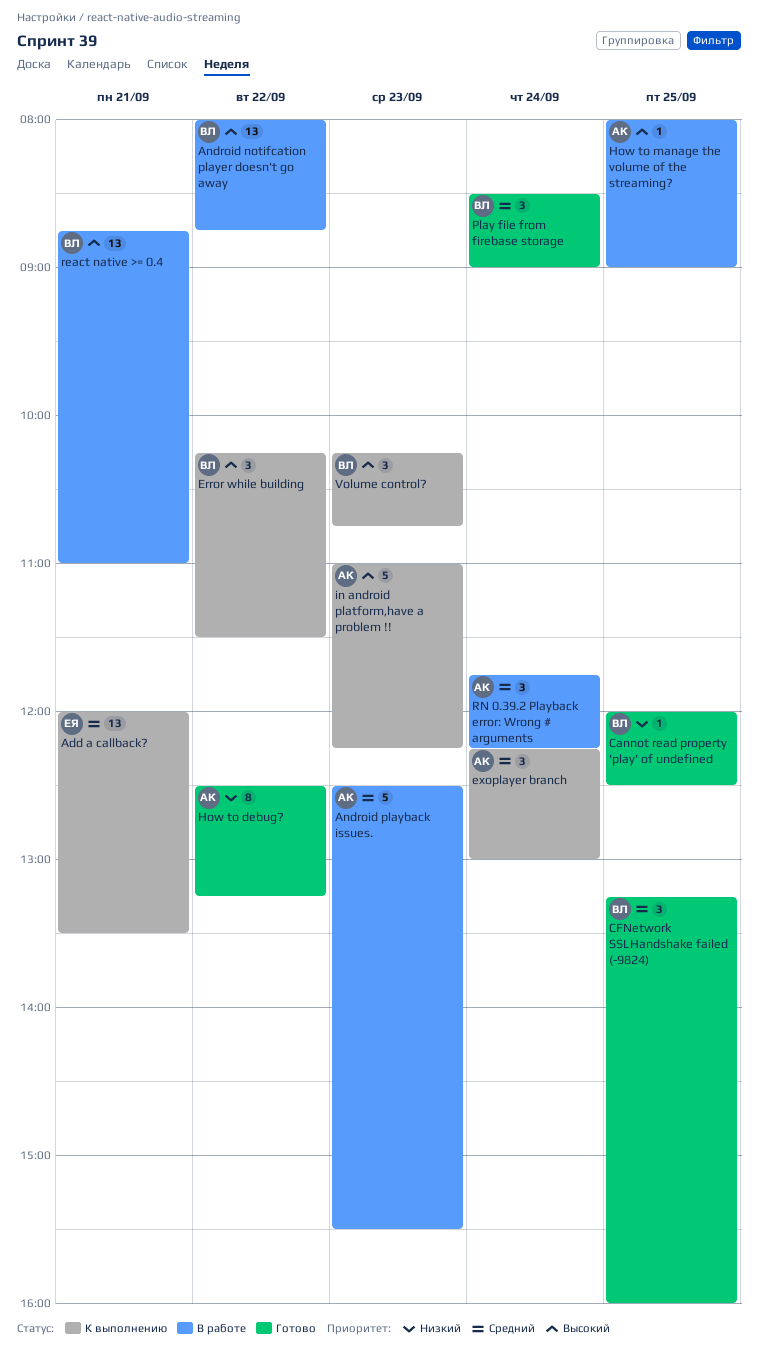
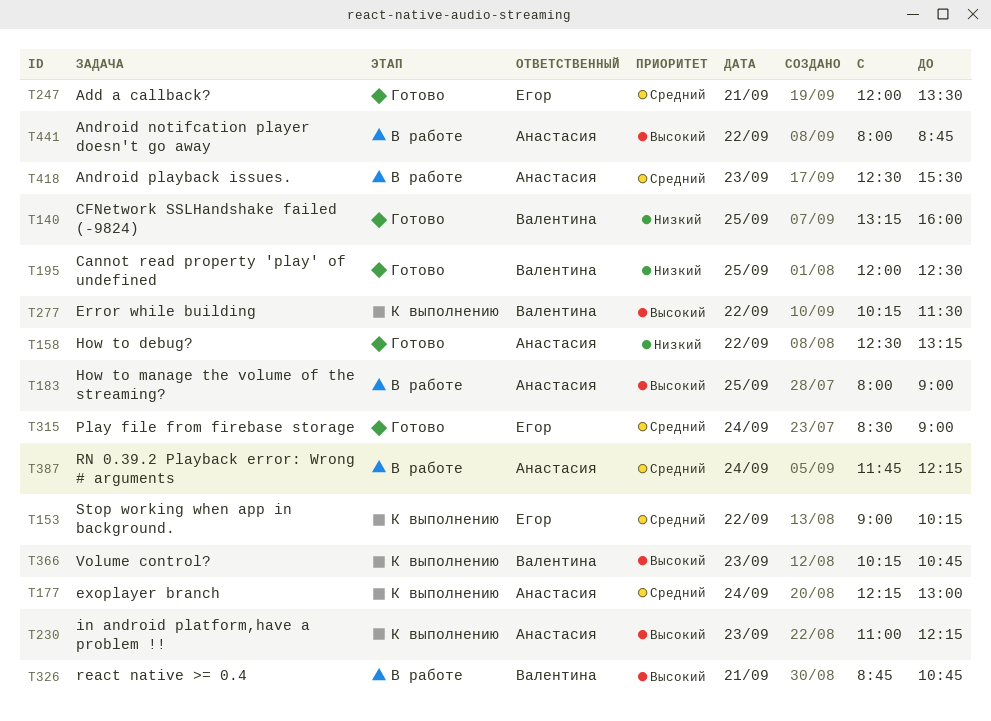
Add a callback?, status: К выполнению -> Готово
Android notifcation player doesn't go away, owner: Валентина -> Анастасия
CFNetwork SSLHandshake failed (-9824), priority: Средний -> Низкий
Play file from firebase storage, owner: Валентина -> Егор
react native >= 0.4, ends: 11:00 -> 10:45
Stop working when app in background.: none -> present

